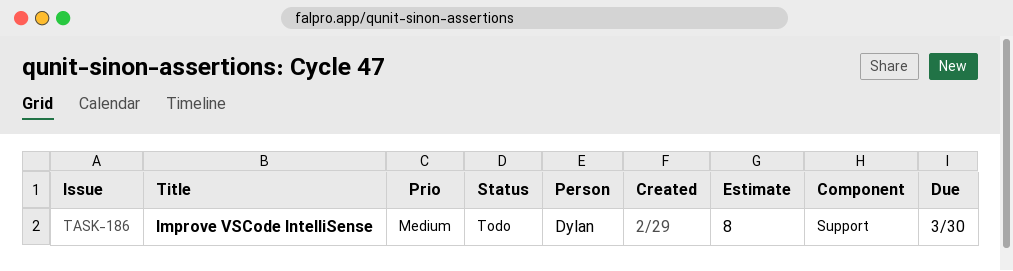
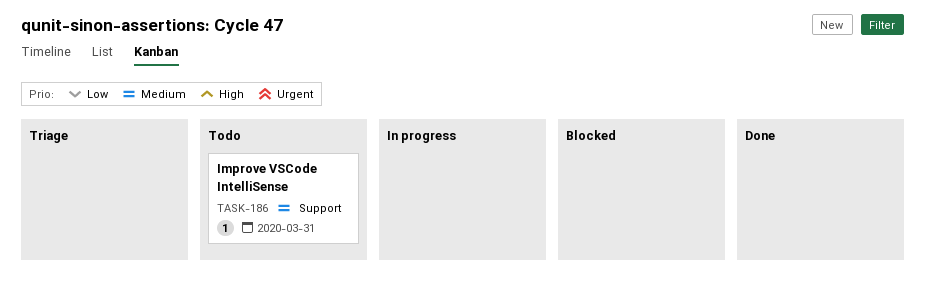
TASK-186, estimate: 8 -> 1
TASK-186, due: Mar 30 -> Mar 31

